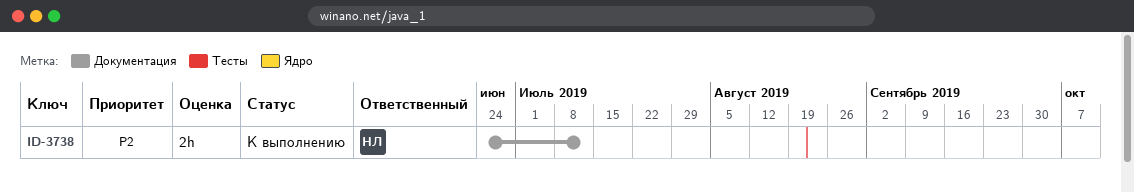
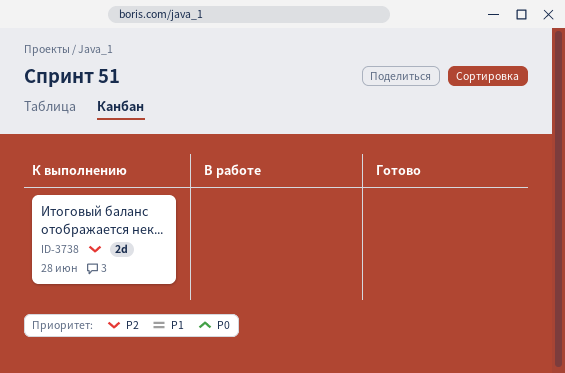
ID-3738, estimate: 2h -> 2d
ID-3738, due: Jul 12 -> Jun 28

